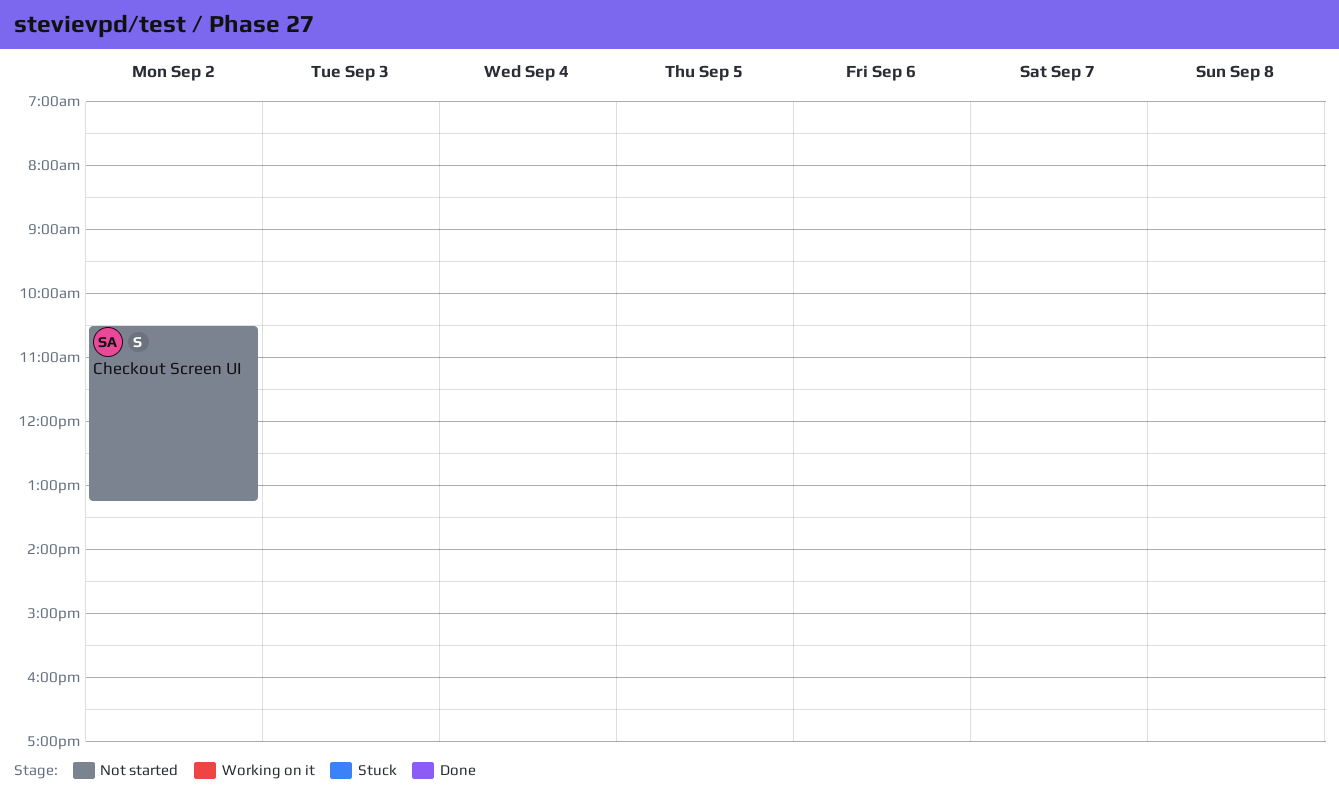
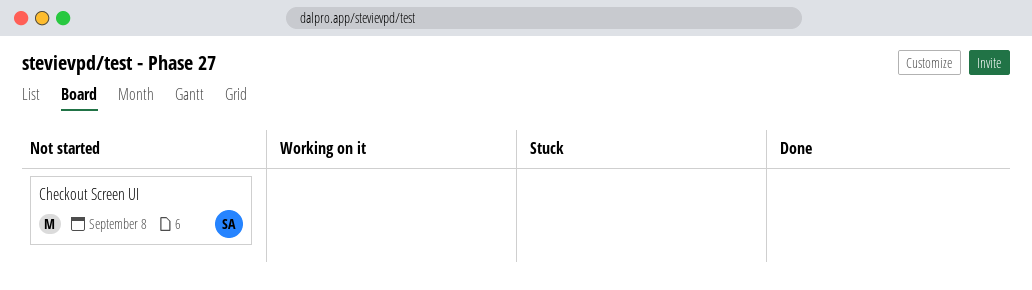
Checkout Screen UI, estimate: S -> M
Checkout Screen UI, day: Sep 2 -> Sep 8

